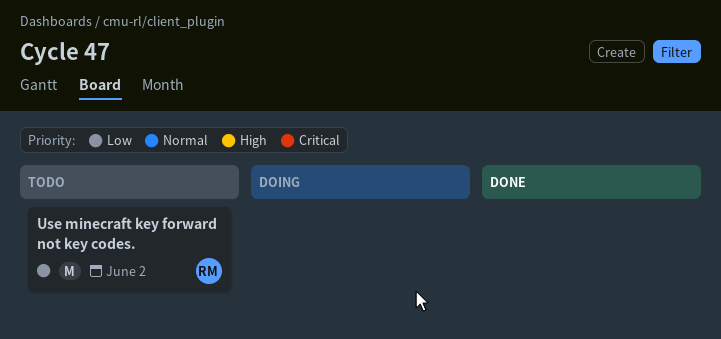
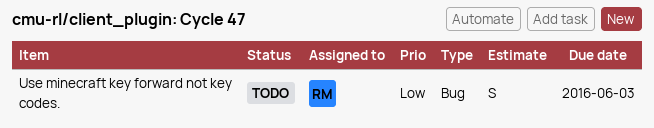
Use minecraft key forward not key codes., estimate: M -> S
Use minecraft key forward not key codes., due: Jun 2 -> Jun 3

